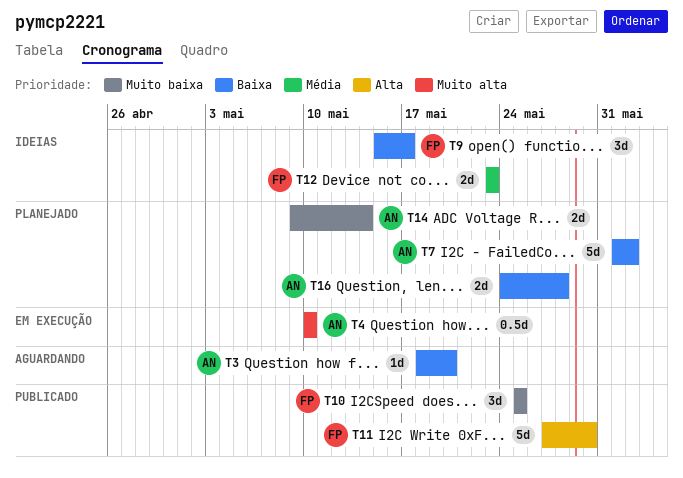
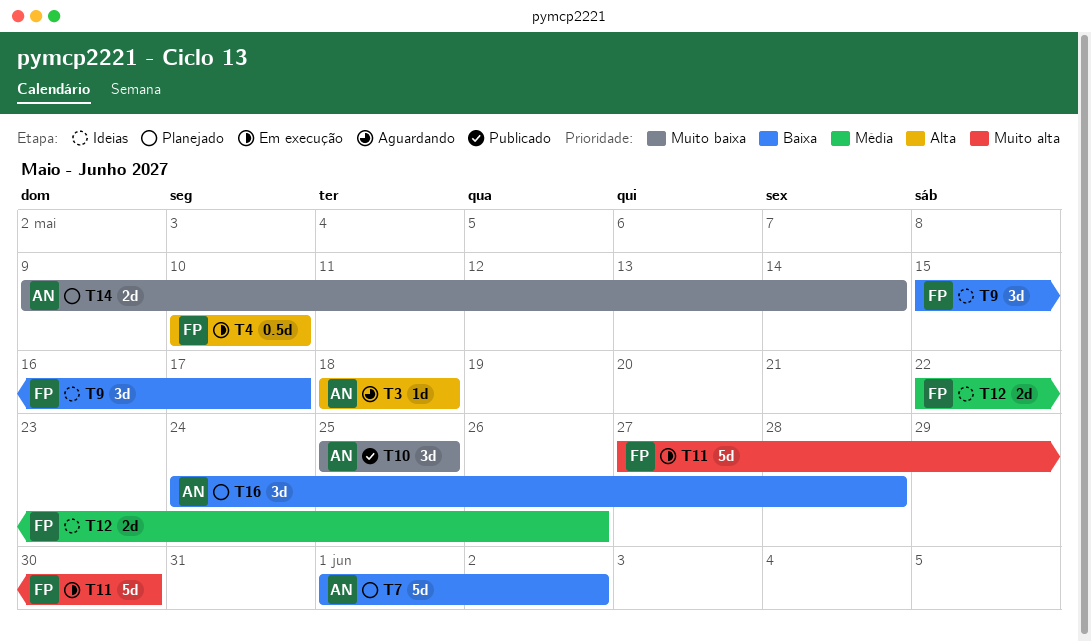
T3, priority: Baixa -> Alta
T3, due: May 20 -> May 18
T4, owner: AN -> FP
T4, priority: Muito alta -> Alta
T10, owner: FP -> AN
T11, status: Publicado -> Em execução
T11, priority: Alta -> Muito alta
T12, start: May 23 -> May 22
T12, due: May 23 -> May 26
T16, estimate: 2d -> 3d

